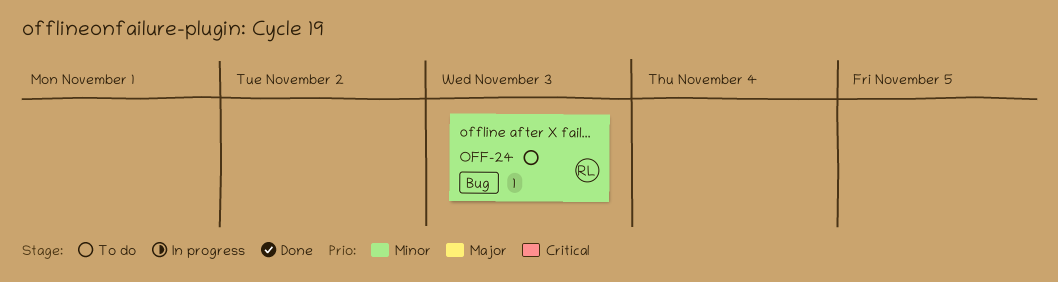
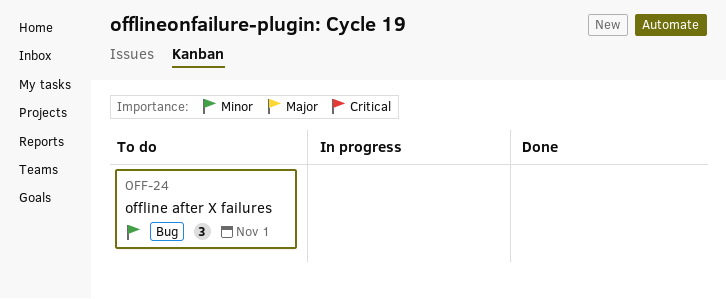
OFF-24, estimate: 1 -> 3
OFF-24, due: Nov 3 -> Nov 1

